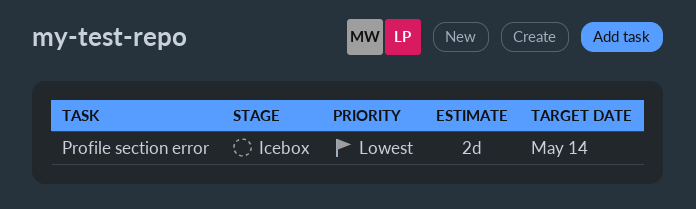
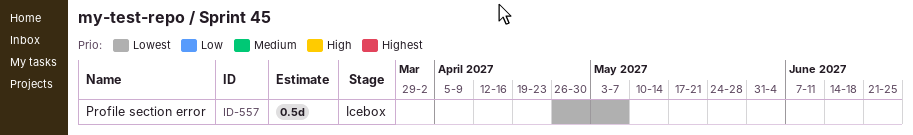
Profile section error, estimate: 2d -> 0.5d
Profile section error, due: May 14 -> May 7

